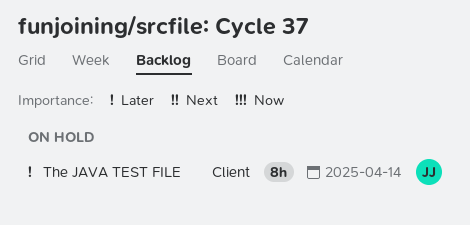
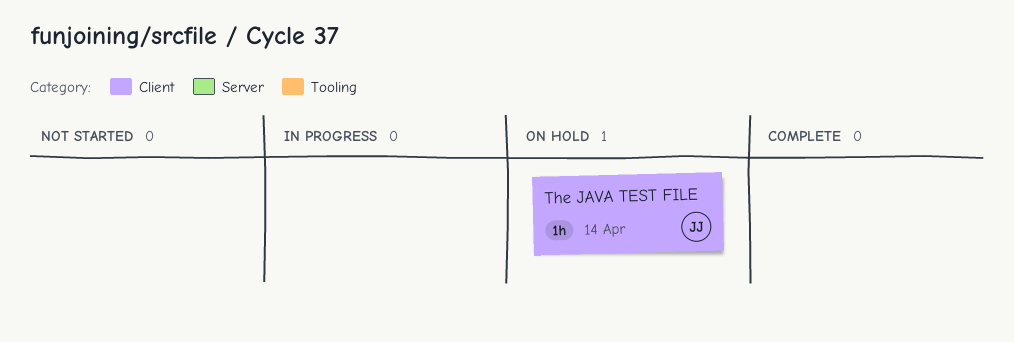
The JAVA TEST FILE, estimate: 8h -> 1h

